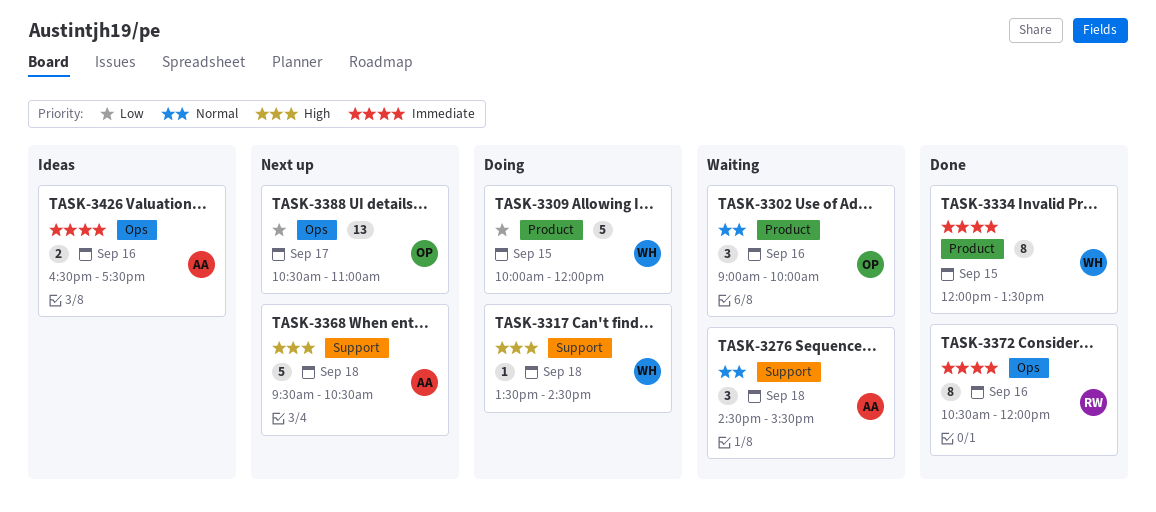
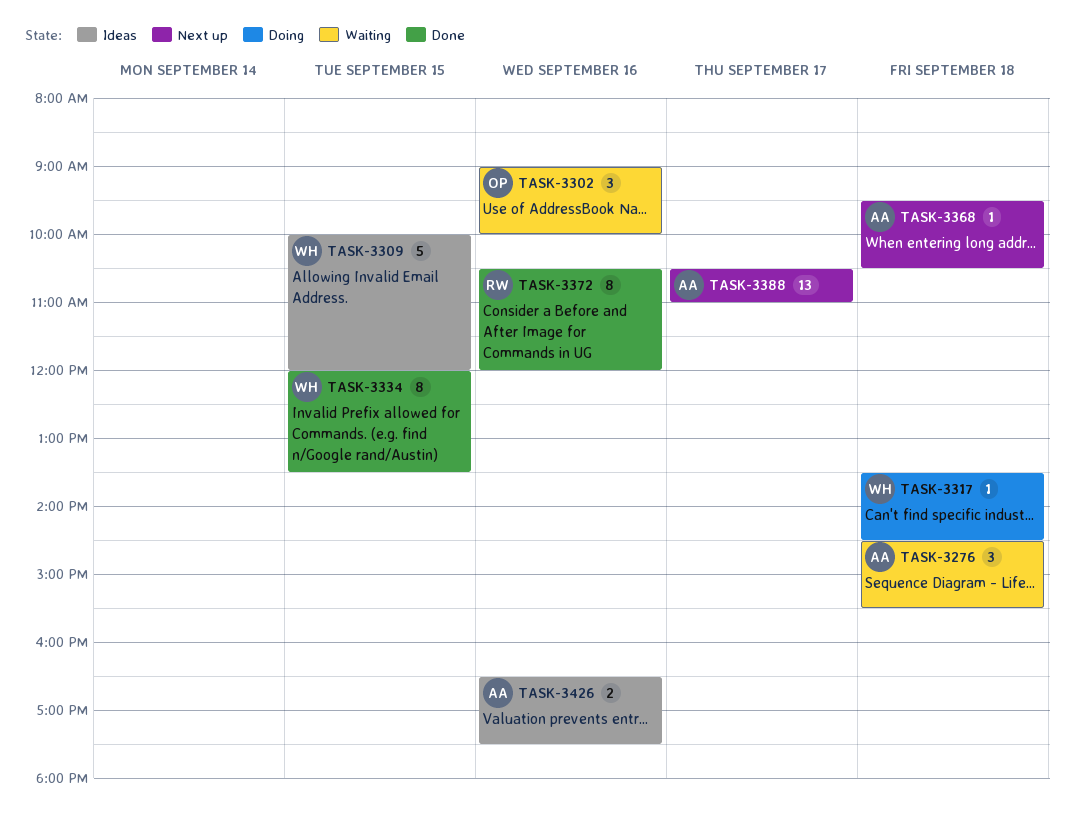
TASK-3309, status: Doing -> Ideas
TASK-3368, estimate: 5 -> 1
TASK-3388, owner: OP -> AA

